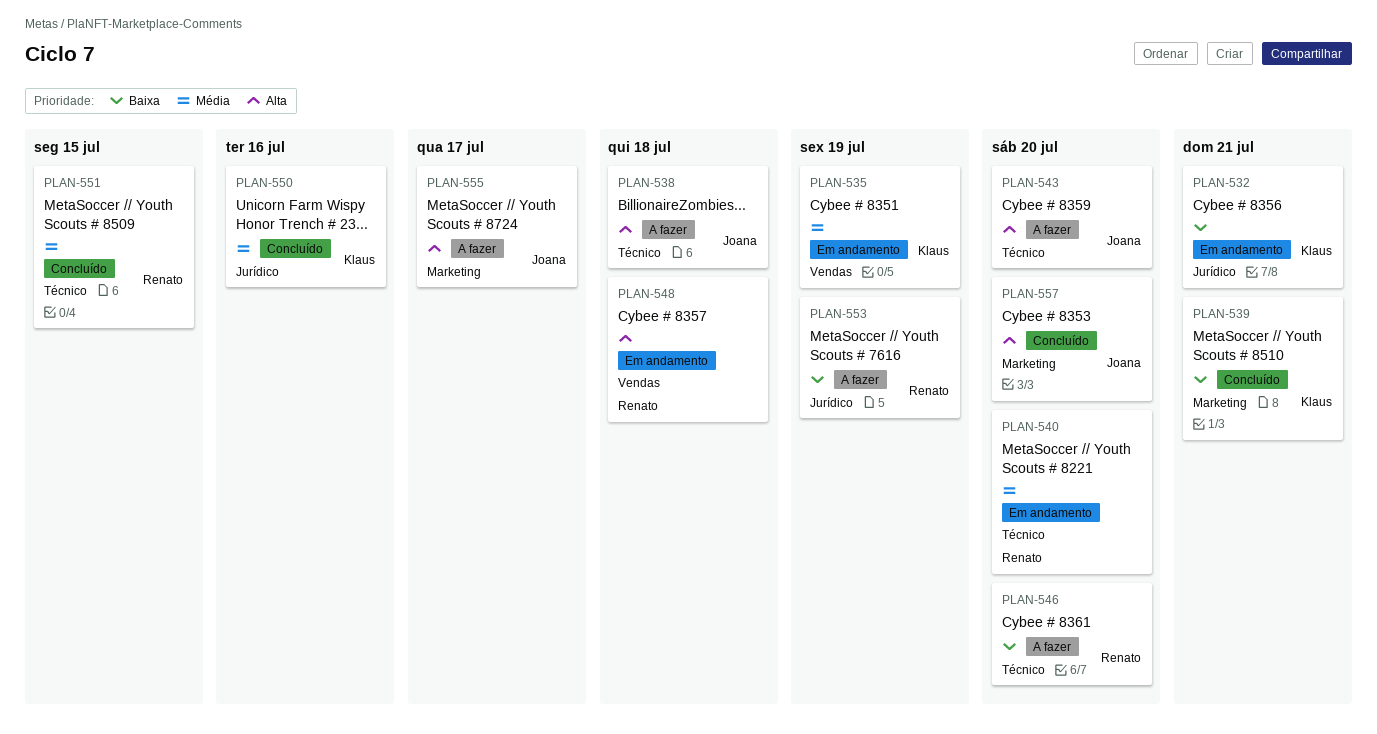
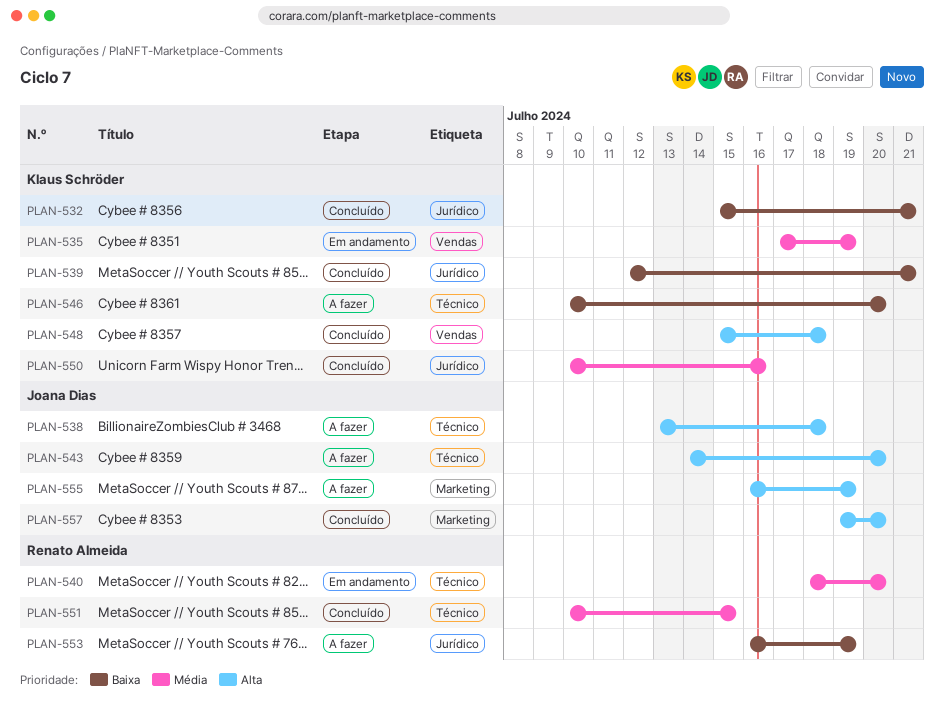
PLAN-532, status: Em andamento -> Concluído
PLAN-539, label: Marketing -> Jurídico
PLAN-546, owner: Renato Almeida -> Klaus Schröder
PLAN-548, status: Em andamento -> Concluído
PLAN-548, owner: Renato Almeida -> Klaus Schröder
PLAN-555, due: Jul 17 -> Jul 19

